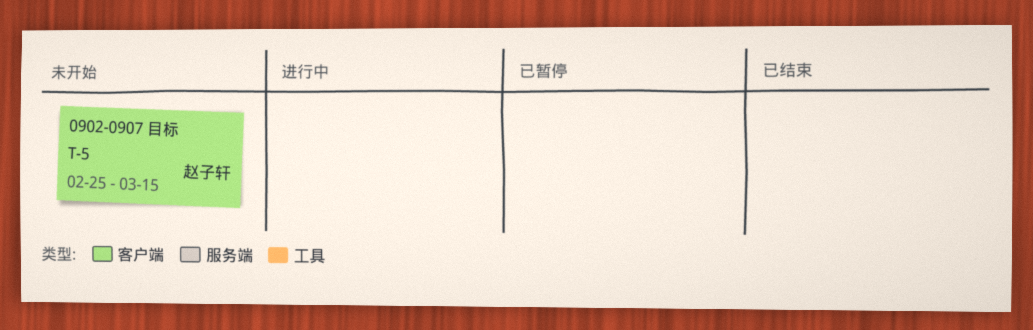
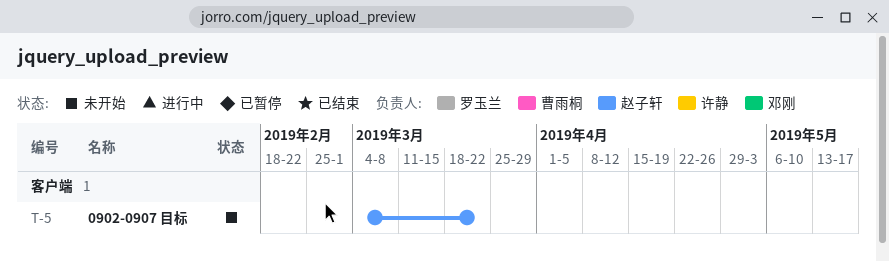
T-5, start: Feb 25 -> Mar 4
T-5, due: Mar 15 -> Mar 22

